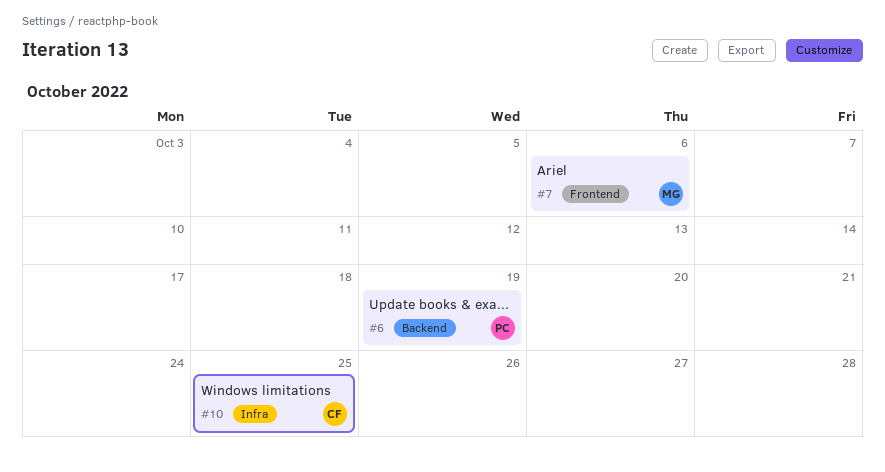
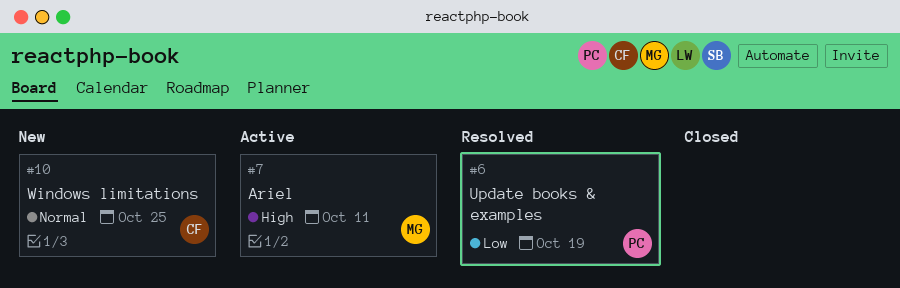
#7, due: Oct 6 -> Oct 11

